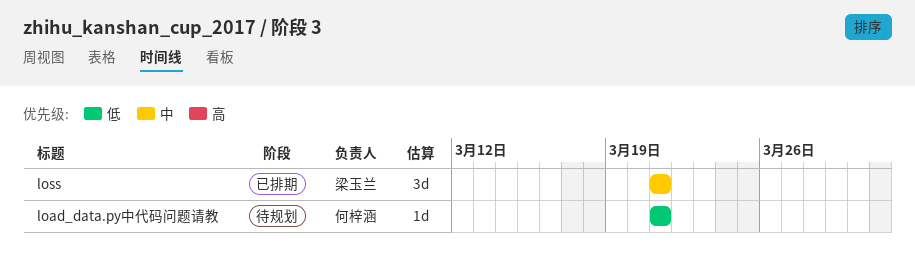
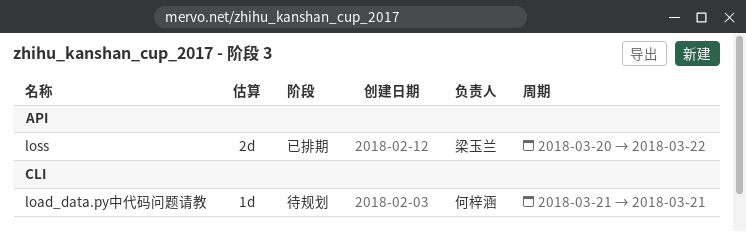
loss, estimate: 3d -> 2d
loss, start: Mar 21 -> Mar 20
loss, due: Mar 21 -> Mar 22

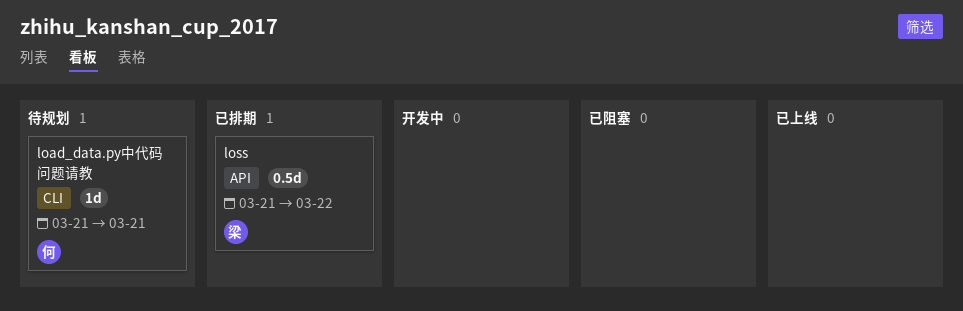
loss, estimate: 2d -> 0.5d
loss, start: Mar 20 -> Mar 21

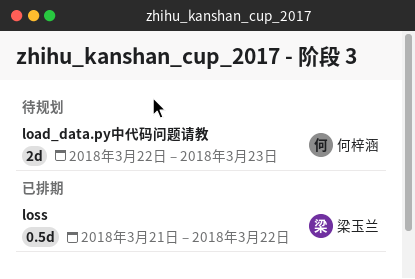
load_data.py中代码问题请教, estimate: 1d -> 2d
load_data.py中代码问题请教, start: Mar 21 -> Mar 22
load_data.py中代码问题请教, due: Mar 21 -> Mar 23

